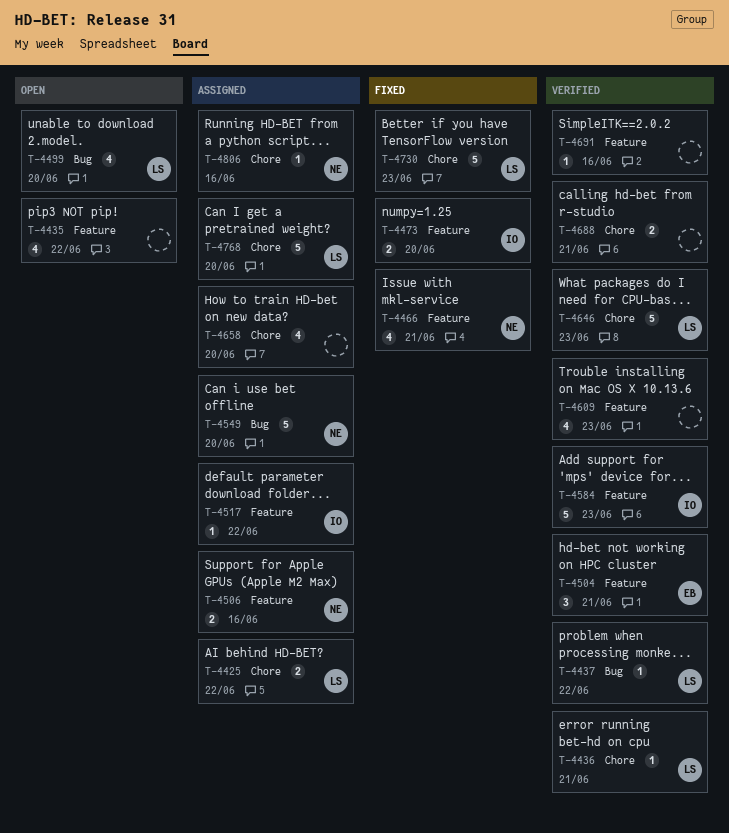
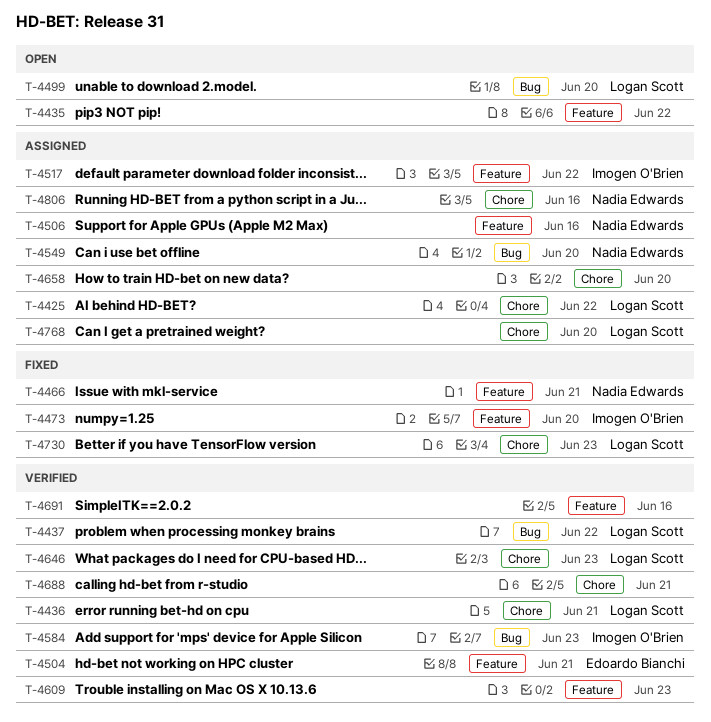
T-4584, label: Feature -> Bug

